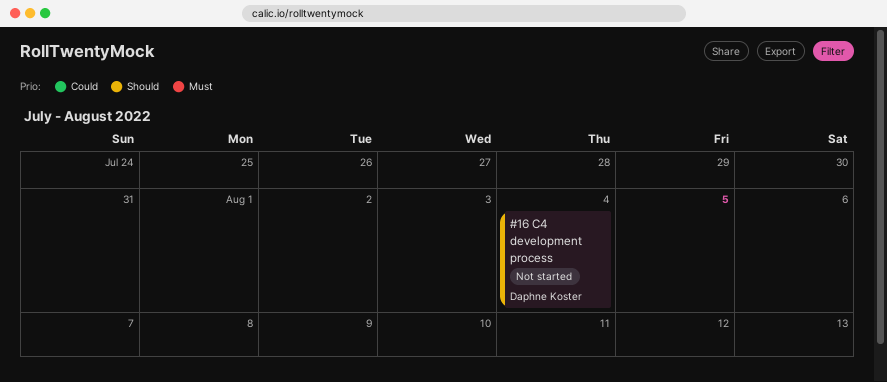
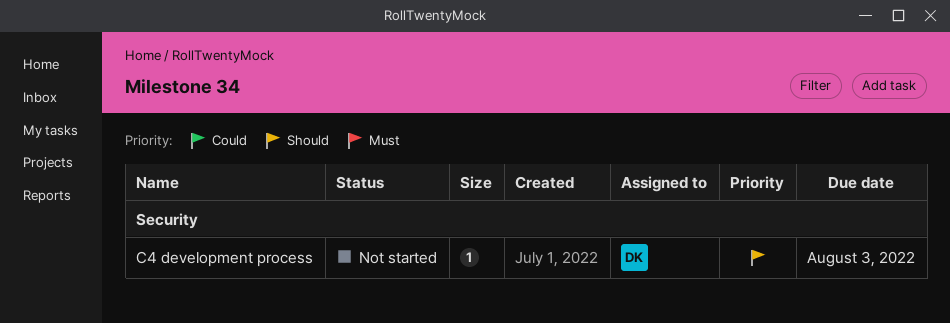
C4 development process, due: Aug 4 -> Aug 3

